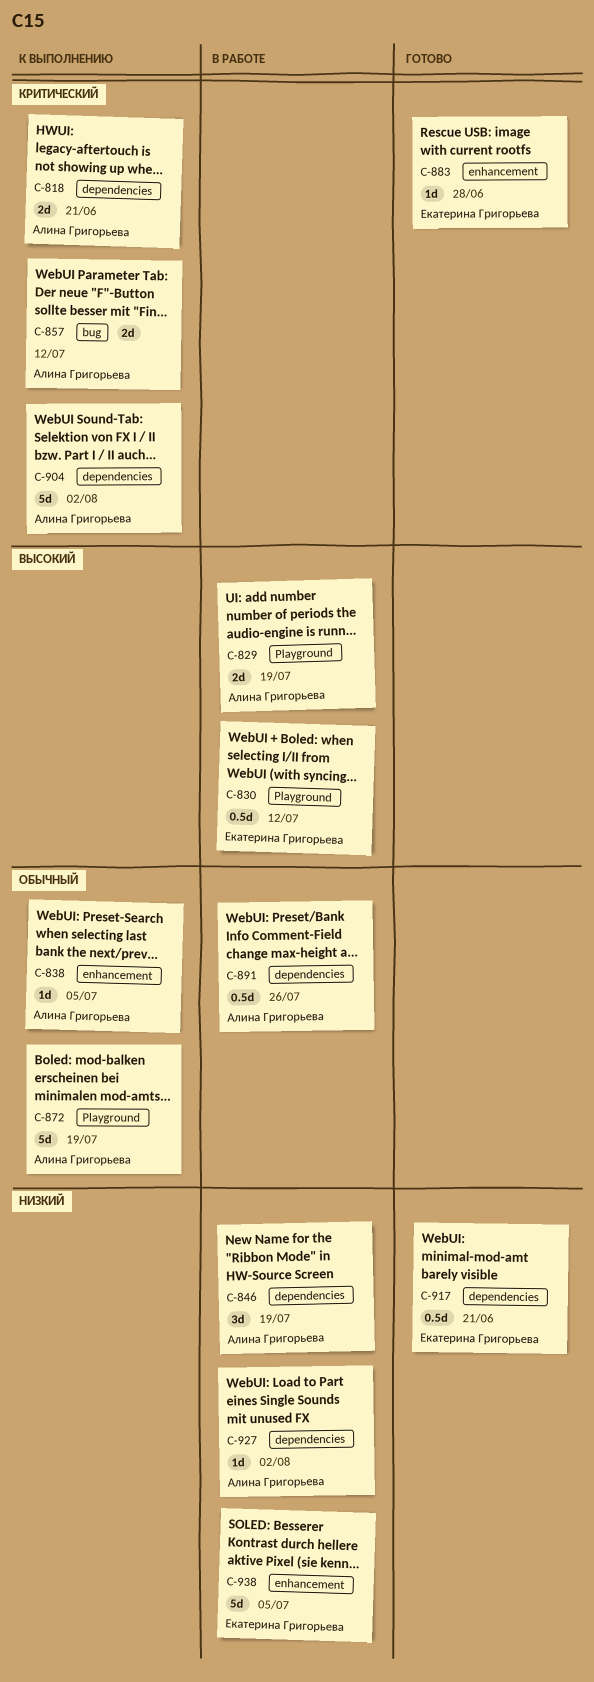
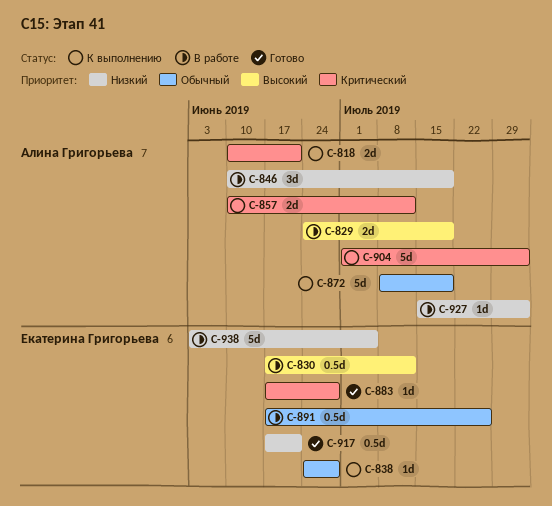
C-838, owner: Алина Григорьева -> Екатерина Григорьева
C-838, due: Jul 5 -> Jun 28
C-891, owner: Алина Григорьева -> Екатерина Григорьева

